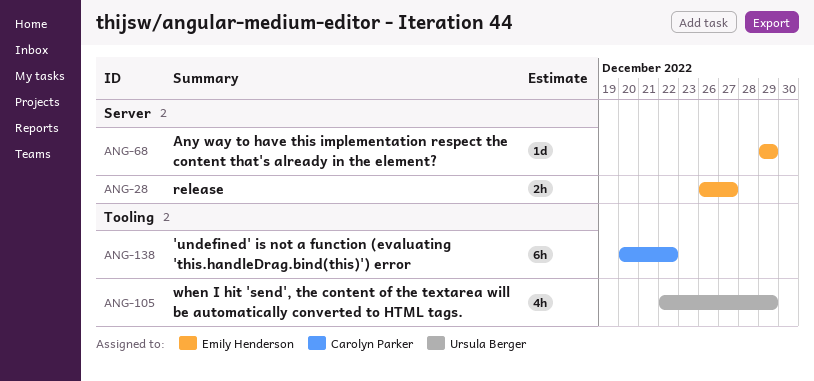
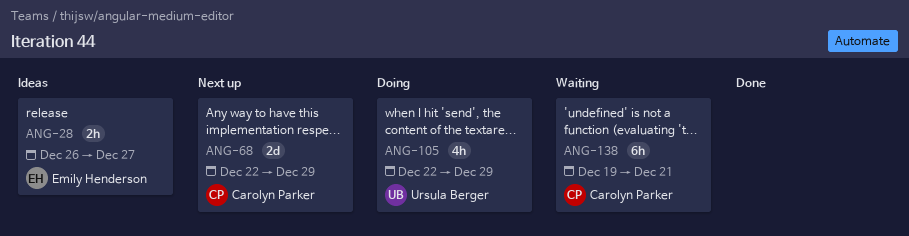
ANG-68, owner: Emily Henderson -> Carolyn Parker
ANG-68, estimate: 1d -> 2d
ANG-68, start: Dec 29 -> Dec 22
ANG-138, start: Dec 20 -> Dec 19
ANG-138, due: Dec 22 -> Dec 21

